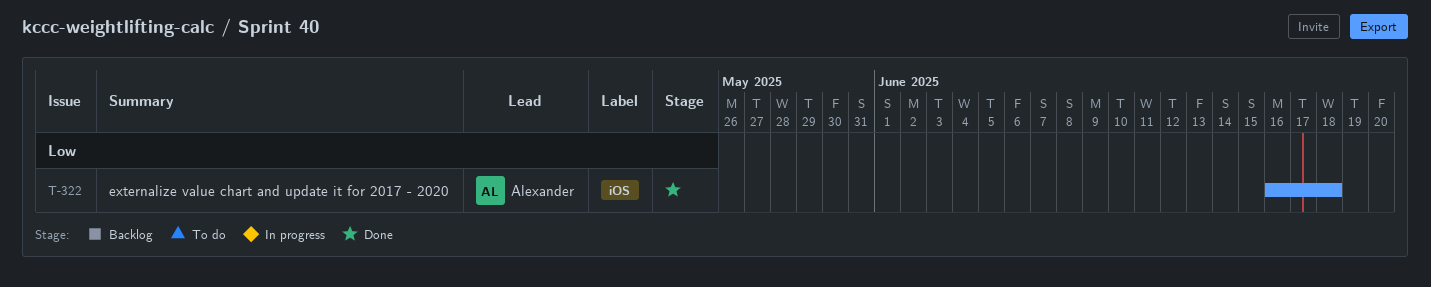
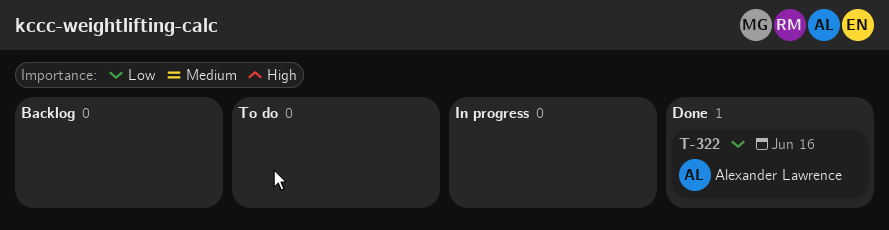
T-322, due: Jun 18 -> Jun 16

